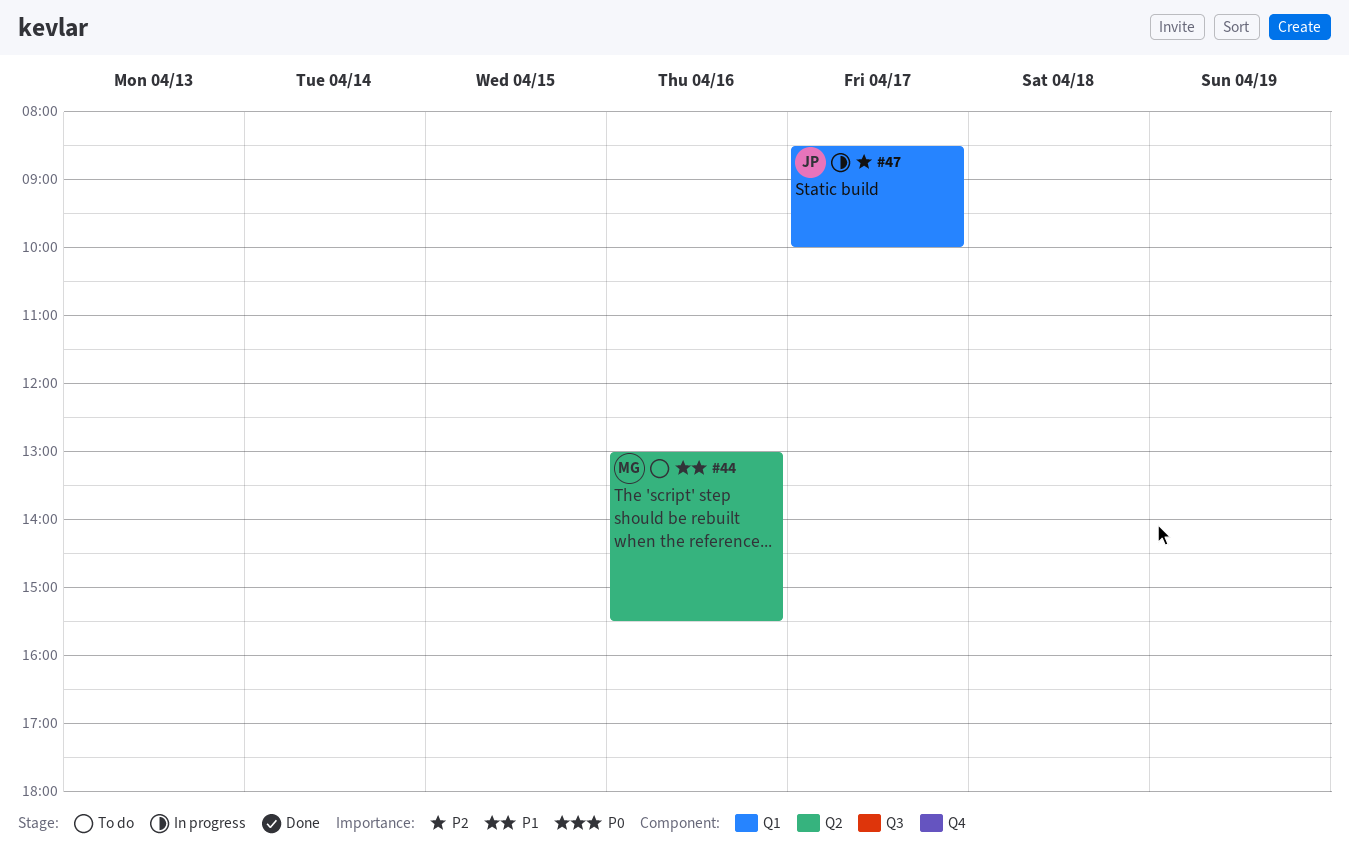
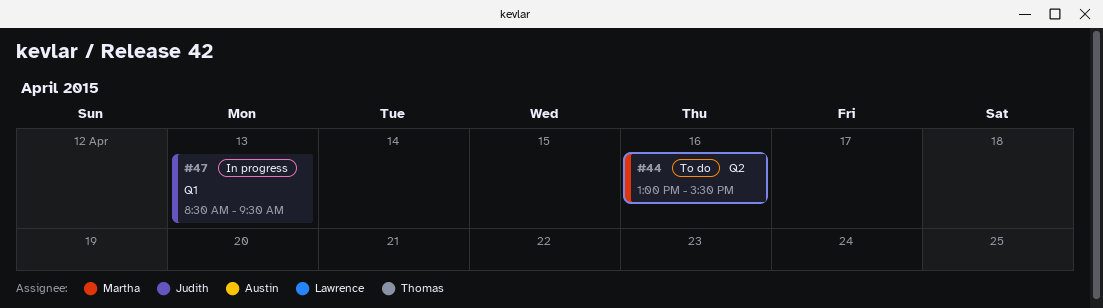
#47, day: Apr 17 -> Apr 13
#47, ends: 10:00 -> 09:30

